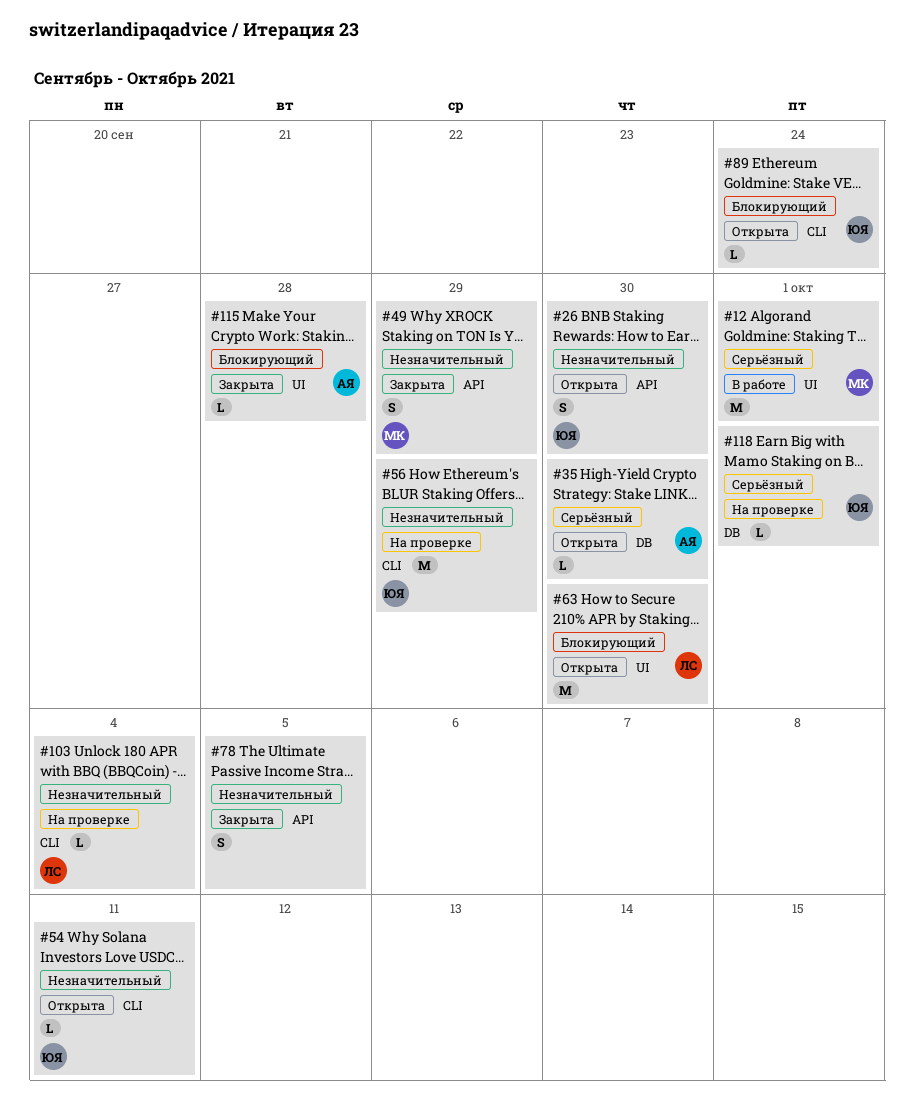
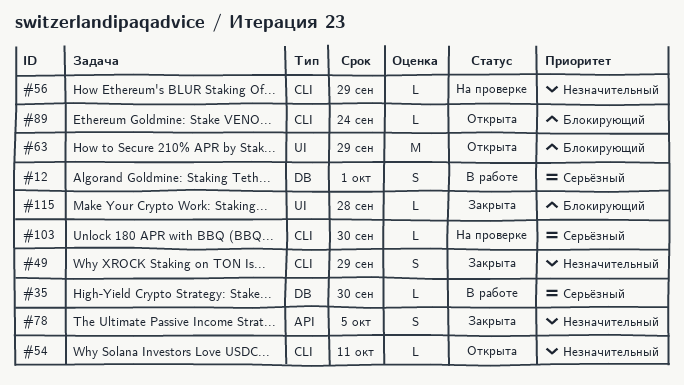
#12, label: UI -> DB
#12, estimate: M -> S
#26: present -> none
#35, status: Открыта -> В работе
#49, label: API -> CLI
#56, estimate: M -> L
#63, due: Sep 30 -> Sep 29
#103, priority: Незначительный -> Серьёзный
#103, due: Oct 4 -> Sep 30
#118: present -> none

